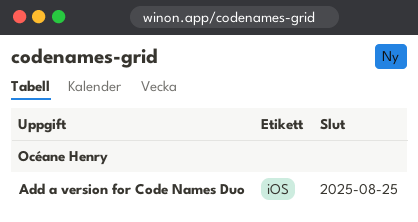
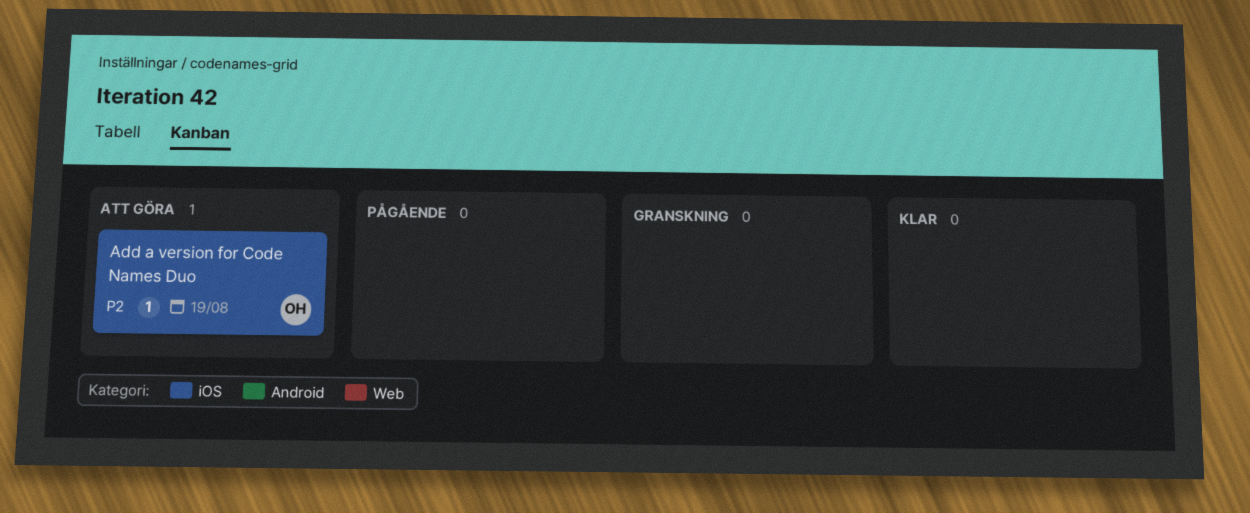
Add a version for Code Names Duo, due: Aug 25 -> Aug 19

